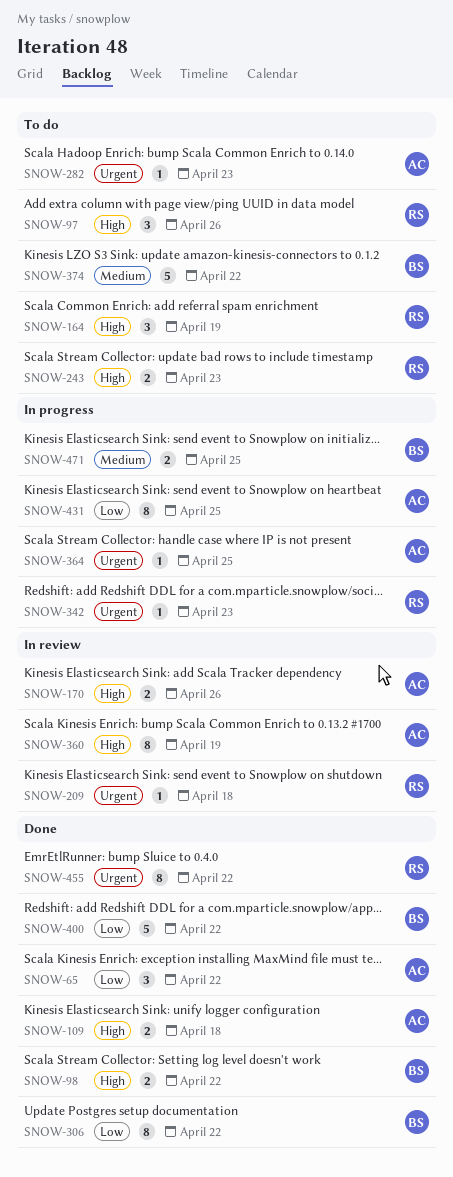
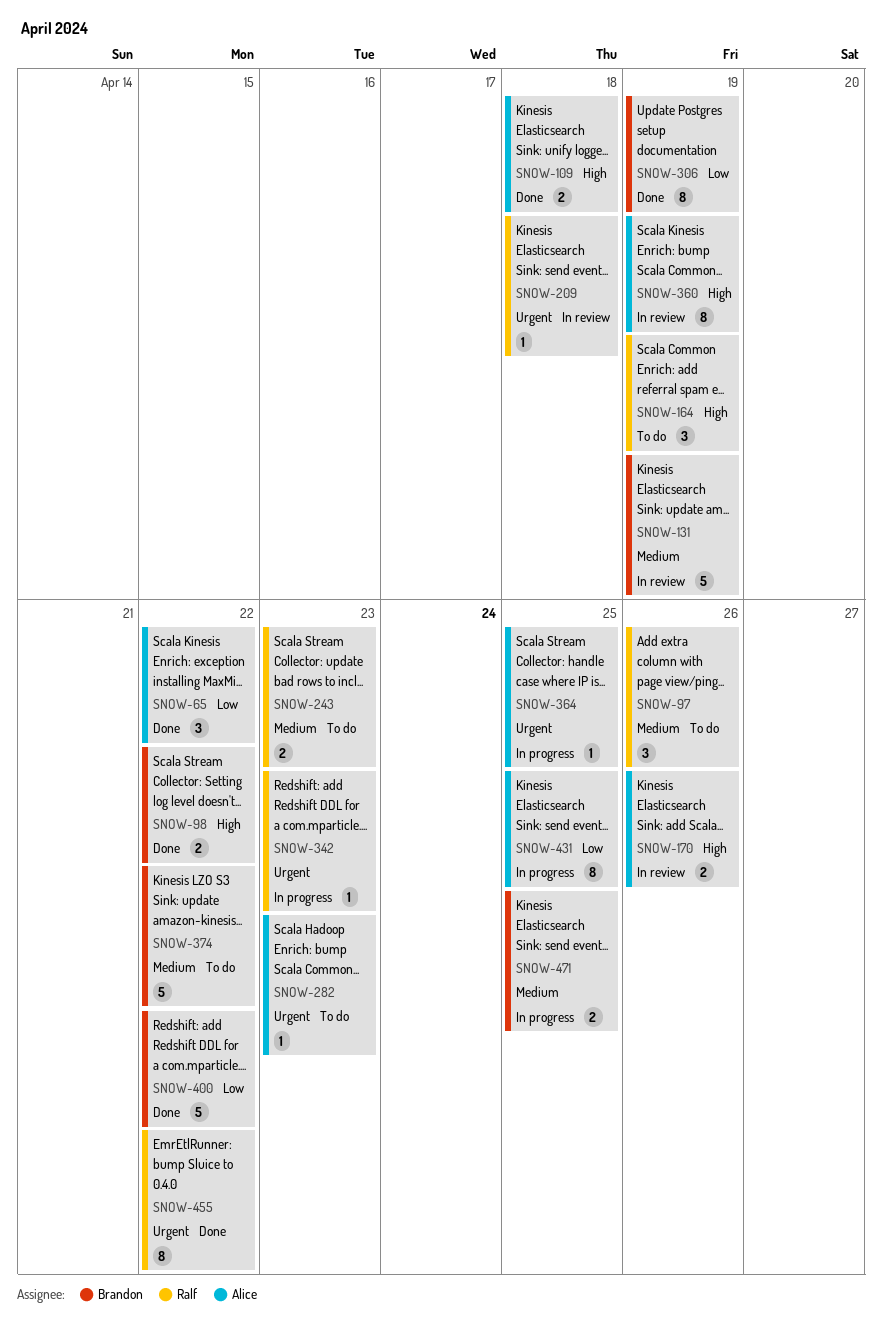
SNOW-97, priority: High -> Medium
SNOW-131: none -> present
SNOW-243, priority: High -> Medium
SNOW-306, due: Apr 22 -> Apr 19

